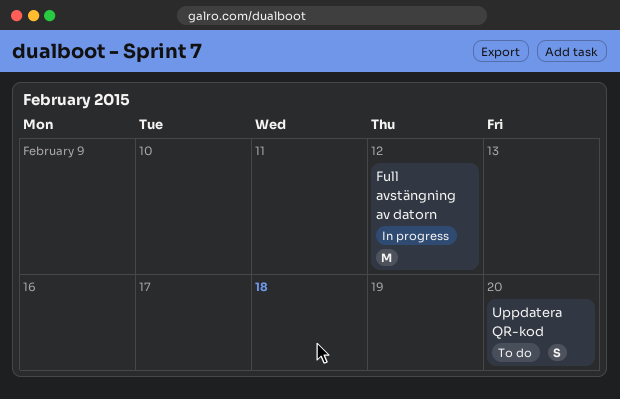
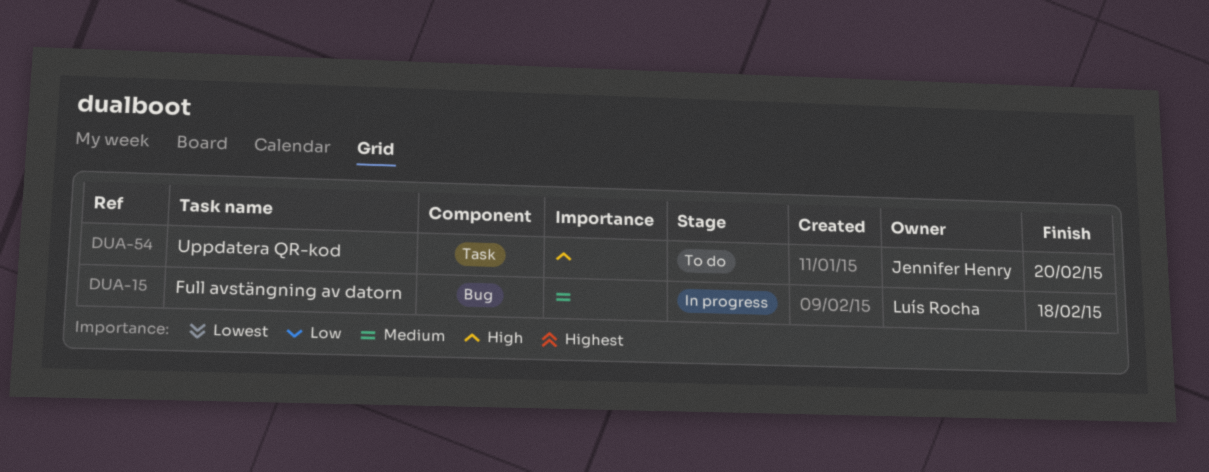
Full avstängning av datorn, due: Feb 12 -> Feb 18

